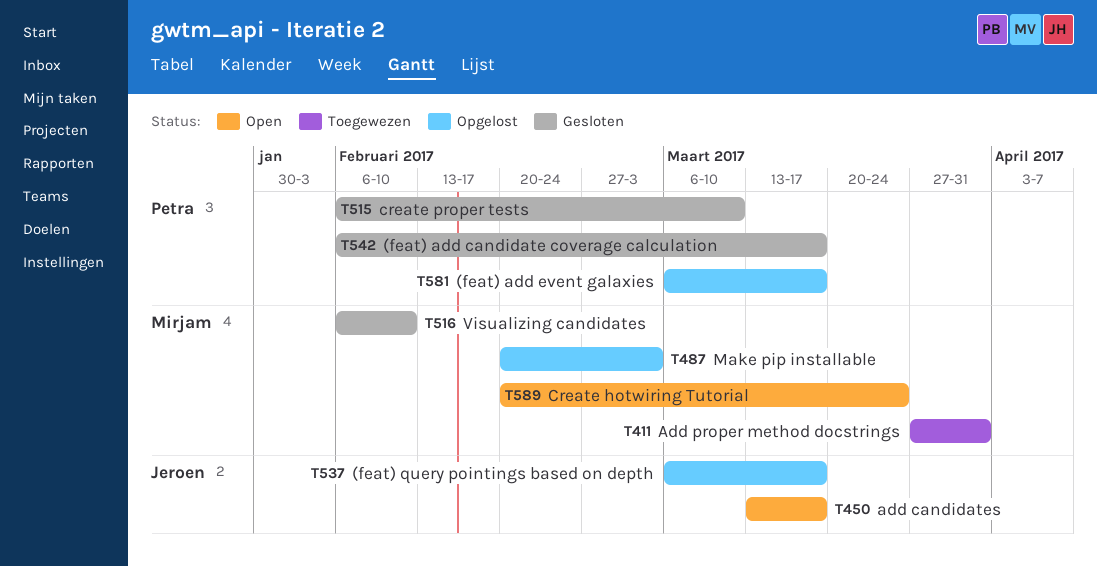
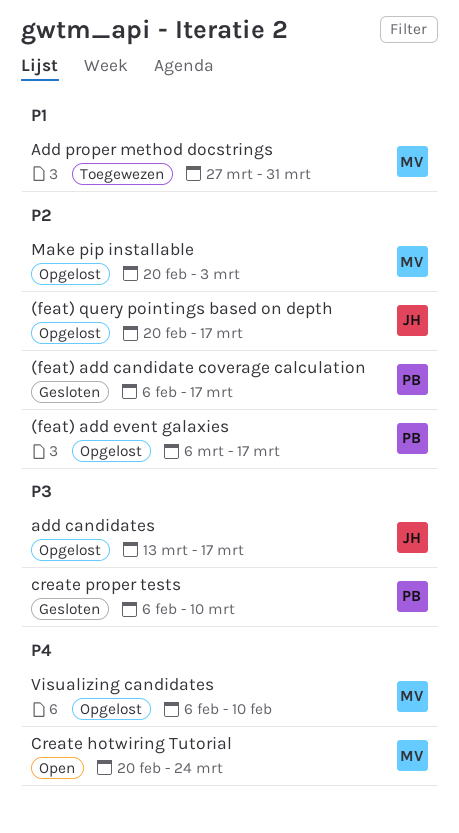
(feat) query pointings based on depth, start: Mar 6 -> Feb 20
add candidates, status: Open -> Opgelost
Visualizing candidates, status: Gesloten -> Opgelost

